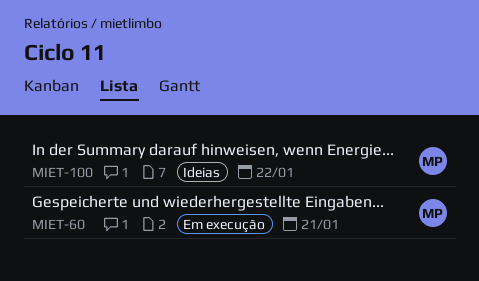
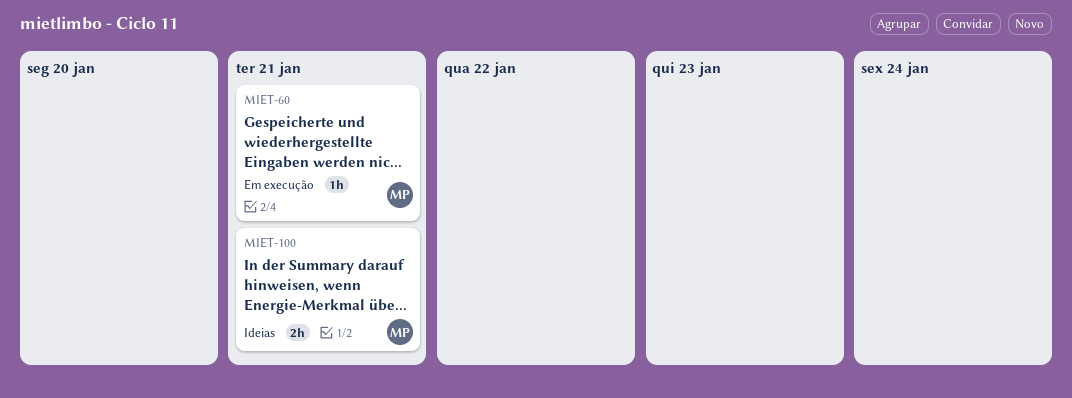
MIET-100, due: Jan 22 -> Jan 21

